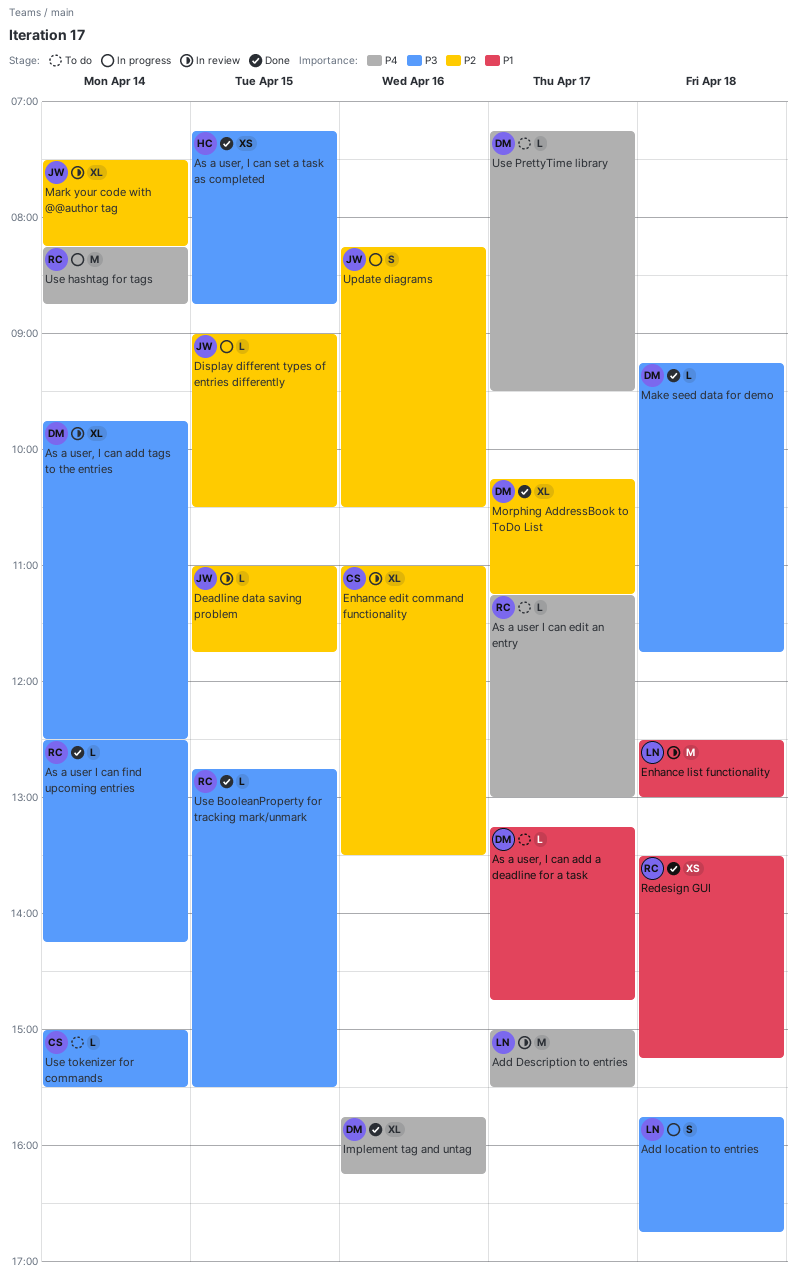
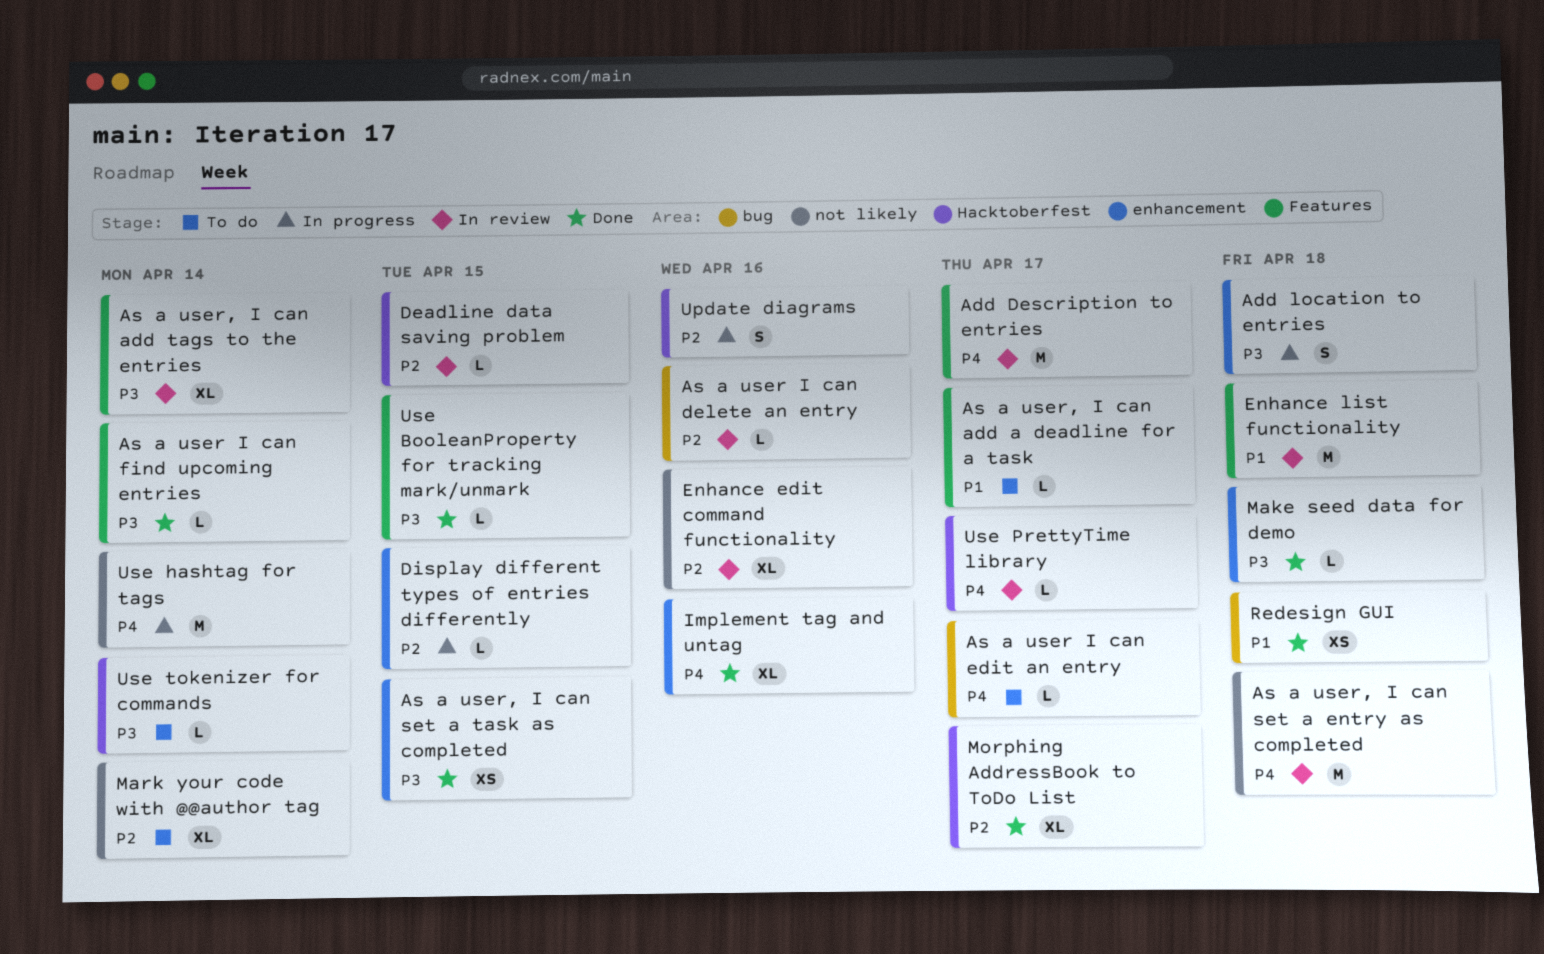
As a user I can delete an entry: none -> present
As a user, I can set a entry as completed: none -> present
Mark your code with @@author tag, status: In review -> To do
Use PrettyTime library, status: To do -> In review

